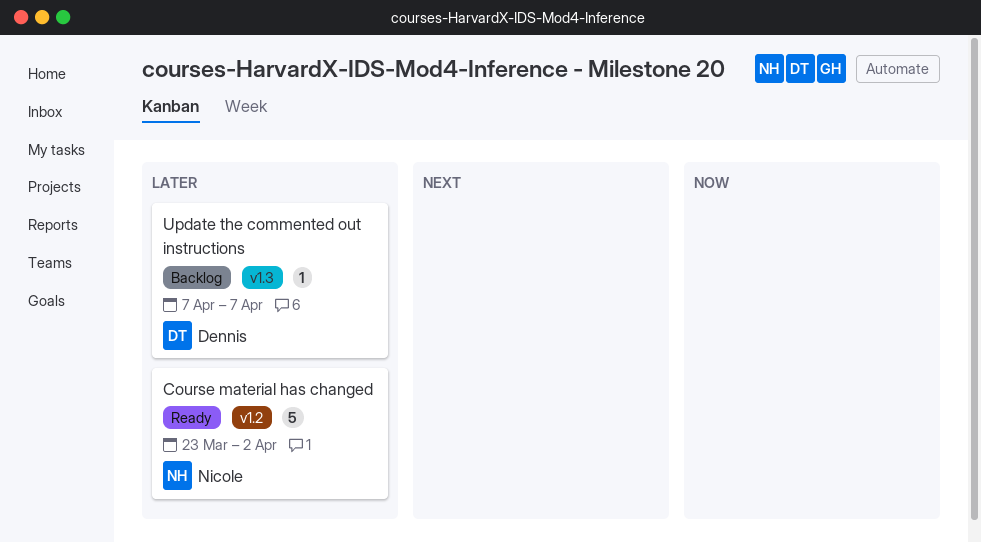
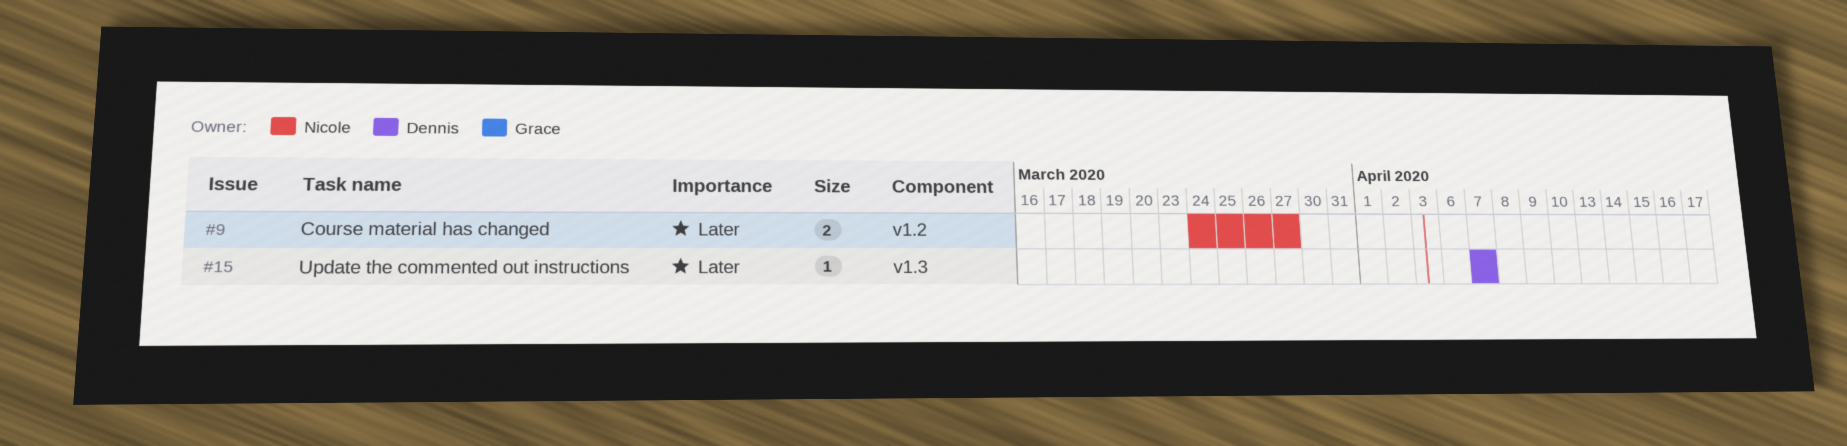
Course material has changed, estimate: 5 -> 2
Course material has changed, start: Mar 23 -> Mar 24
Course material has changed, due: Apr 2 -> Mar 27

